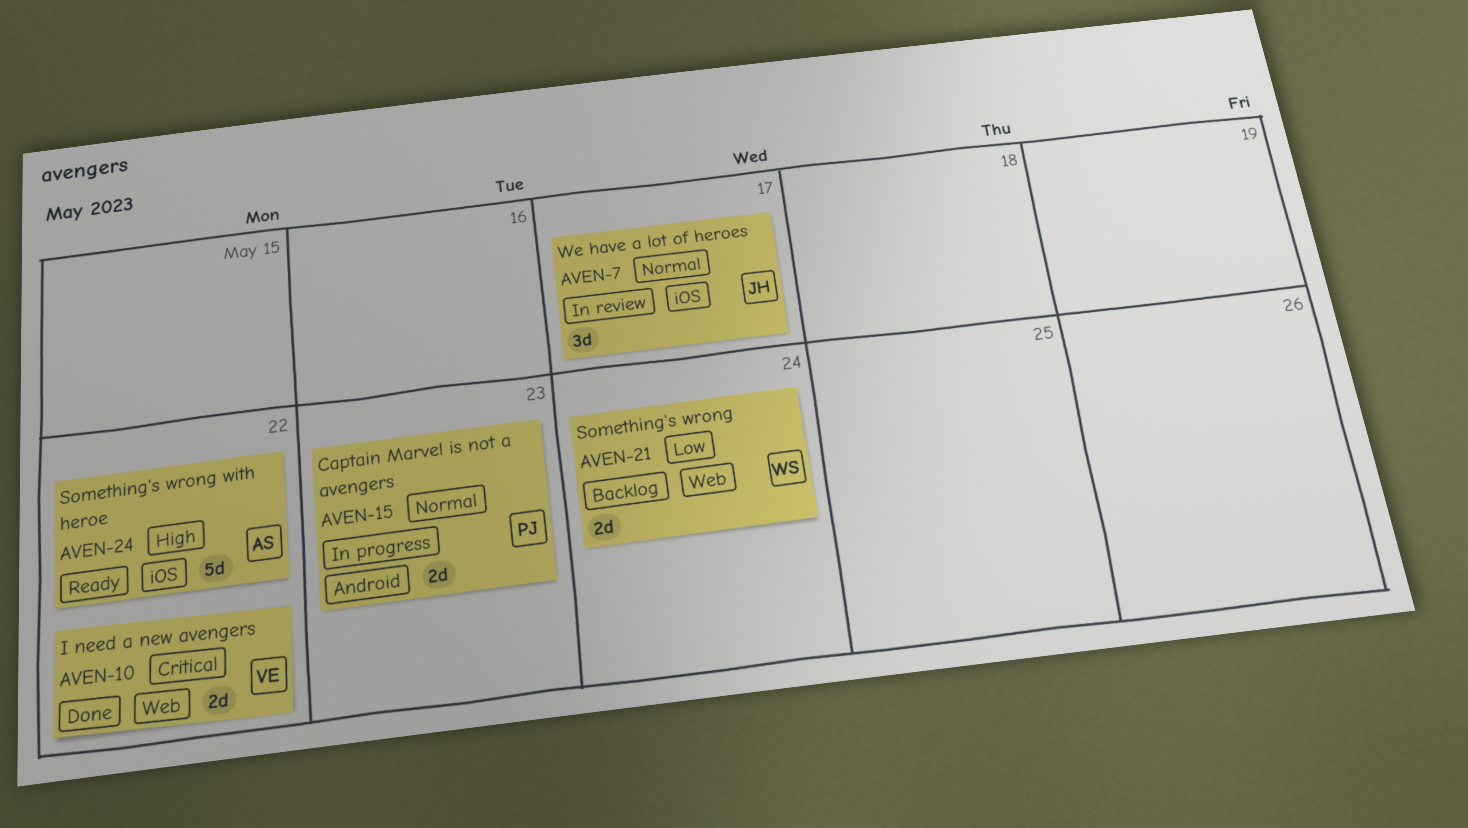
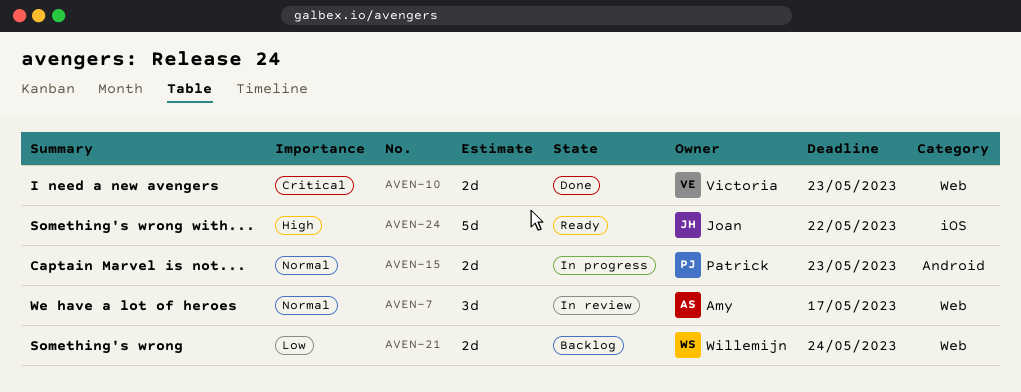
AVEN-7, owner: Joan -> Amy
AVEN-7, label: iOS -> Web
AVEN-10, due: May 22 -> May 23
AVEN-24, owner: Amy -> Joan

